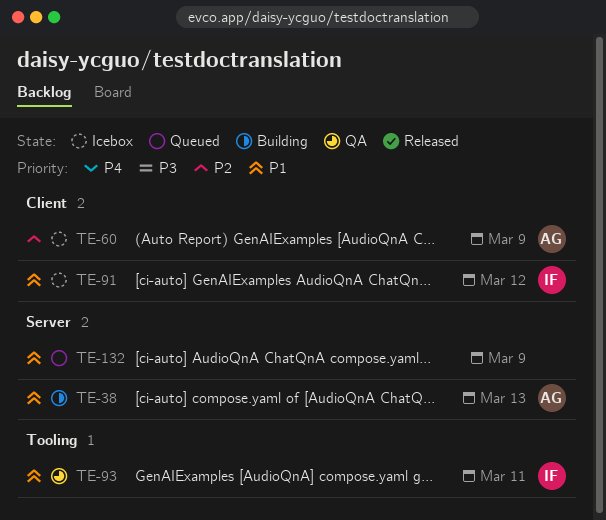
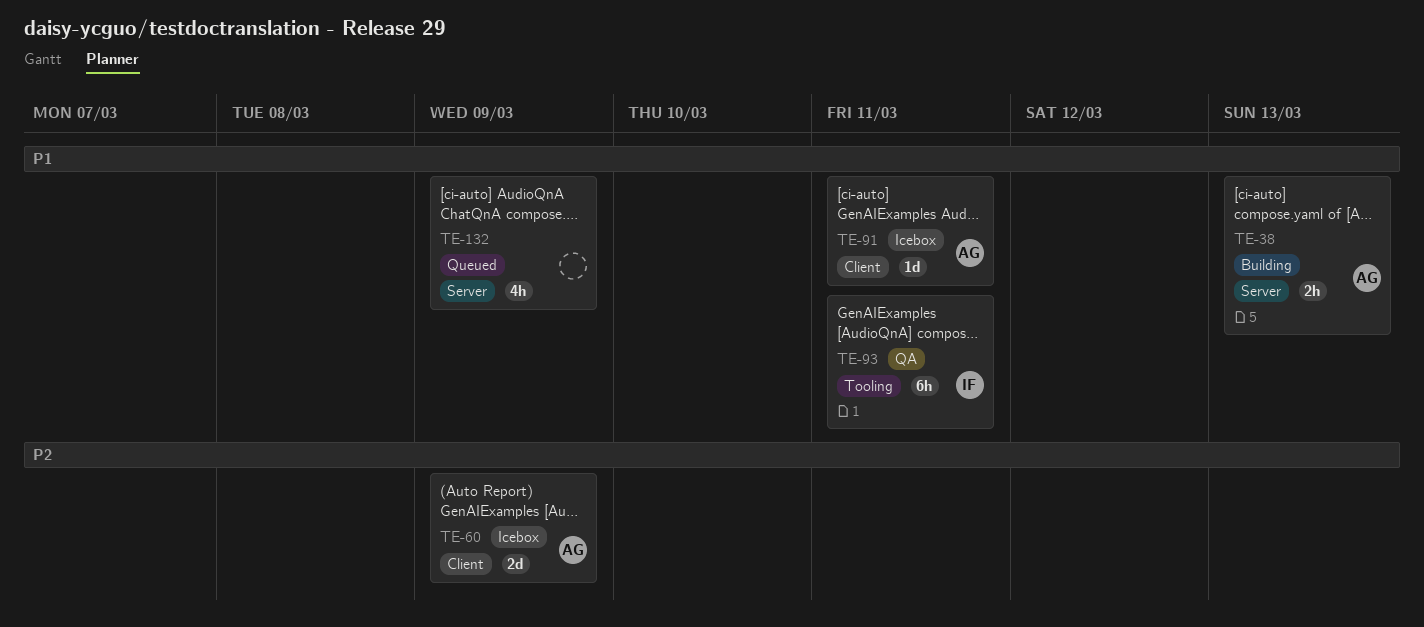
TE-91, owner: IF -> AG
TE-91, due: Mar 12 -> Mar 11

